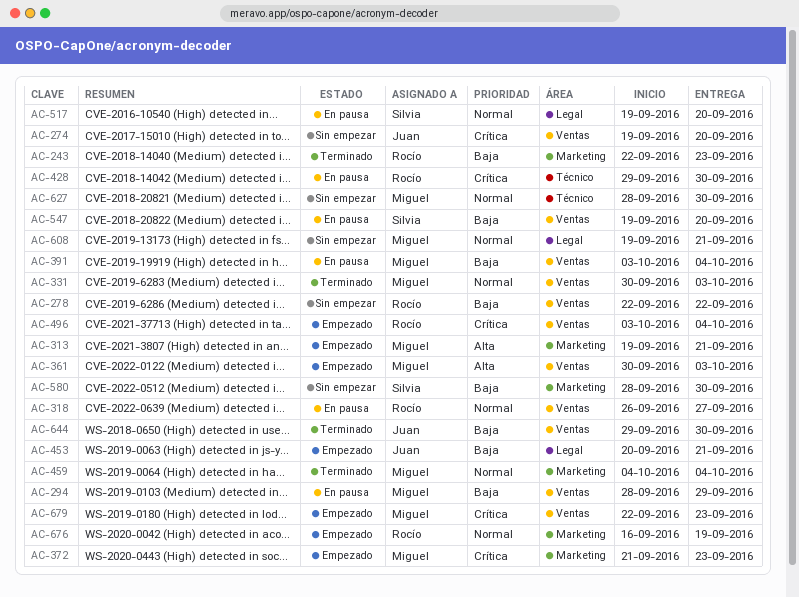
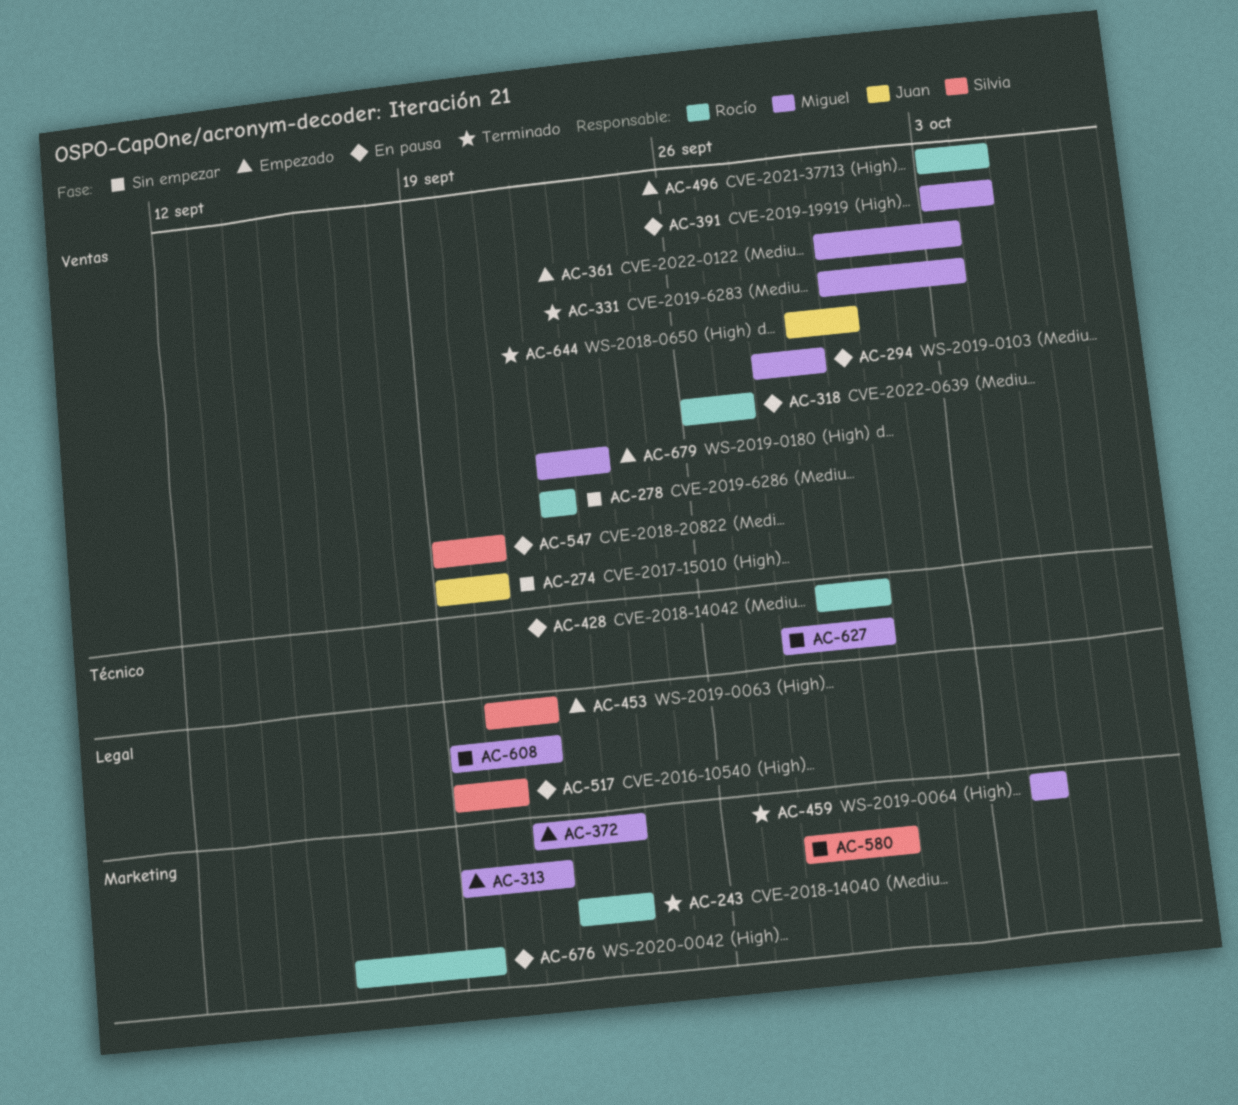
AC-453, owner: Juan -> Silvia
AC-676, status: Empezado -> En pausa

